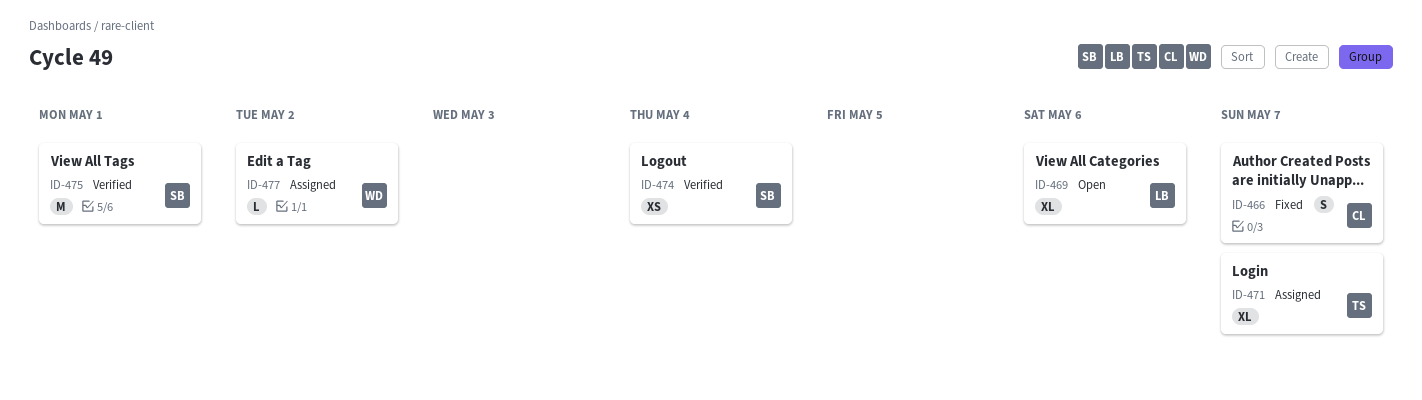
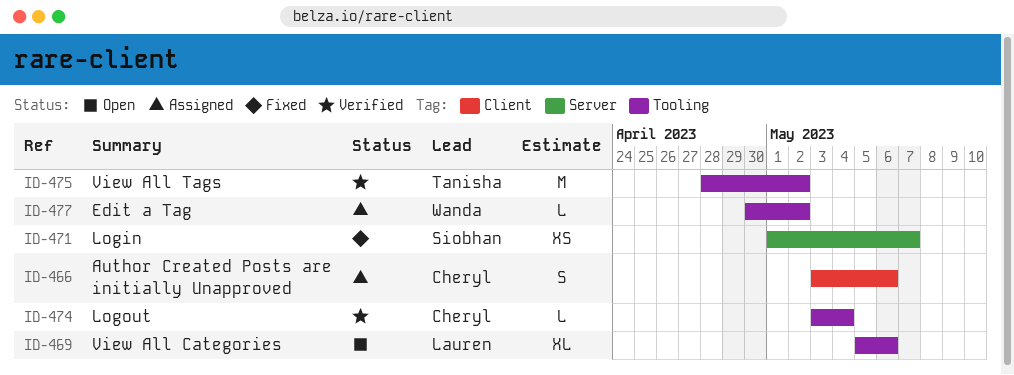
ID-466, status: Fixed -> Assigned
ID-466, due: May 7 -> May 6
ID-471, status: Assigned -> Fixed
ID-471, owner: Tanisha -> Siobhan
ID-471, estimate: XL -> XS
ID-474, owner: Siobhan -> Cheryl
ID-474, estimate: XS -> L
ID-475, owner: Siobhan -> Tanisha
ID-475, due: May 1 -> May 2

